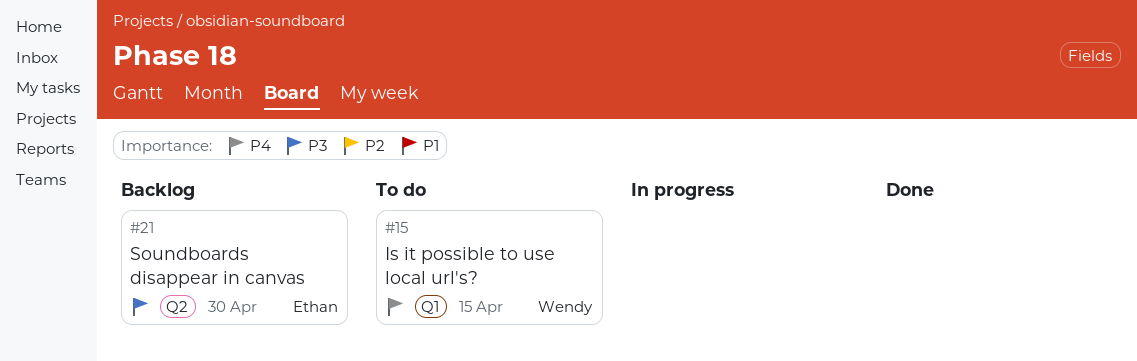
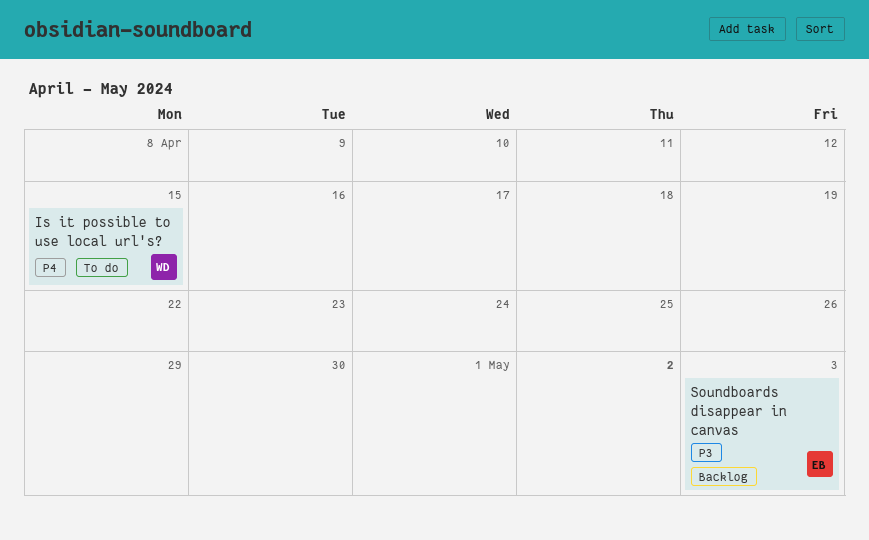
Soundboards disappear in canvas, due: Apr 30 -> May 3

